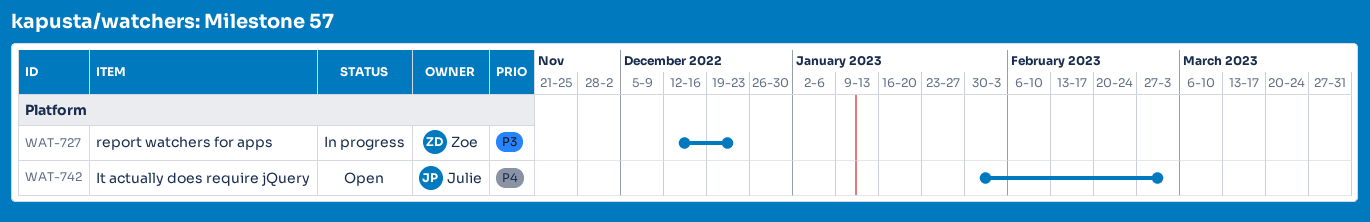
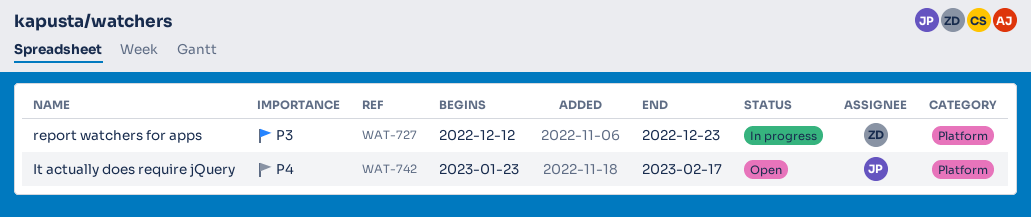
WAT-742, start: Jan 30 -> Jan 23
WAT-742, due: Mar 3 -> Feb 17

